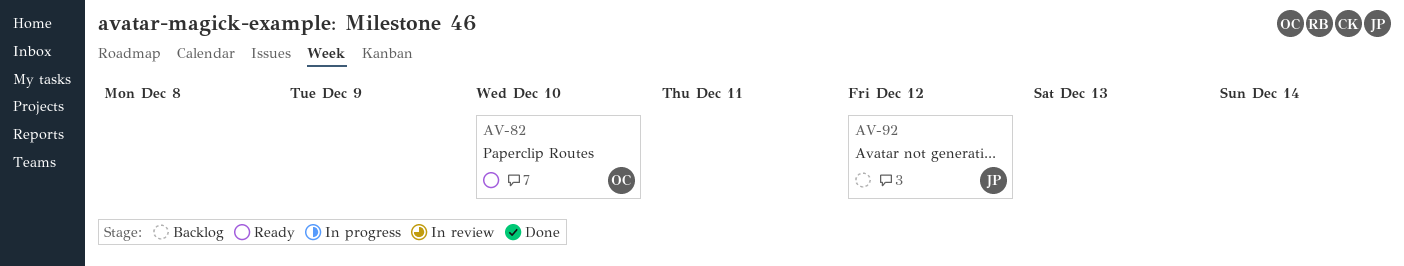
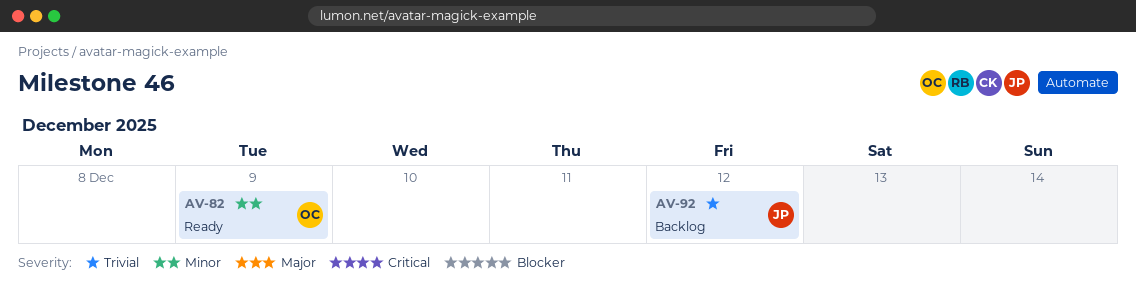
AV-82, due: Dec 10 -> Dec 9

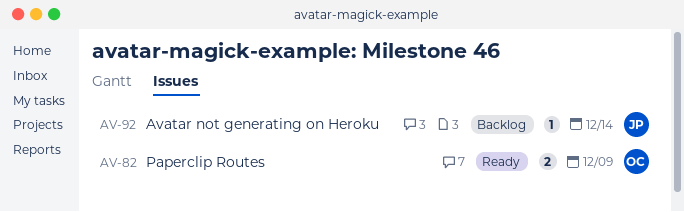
AV-92, due: Dec 12 -> Dec 14

